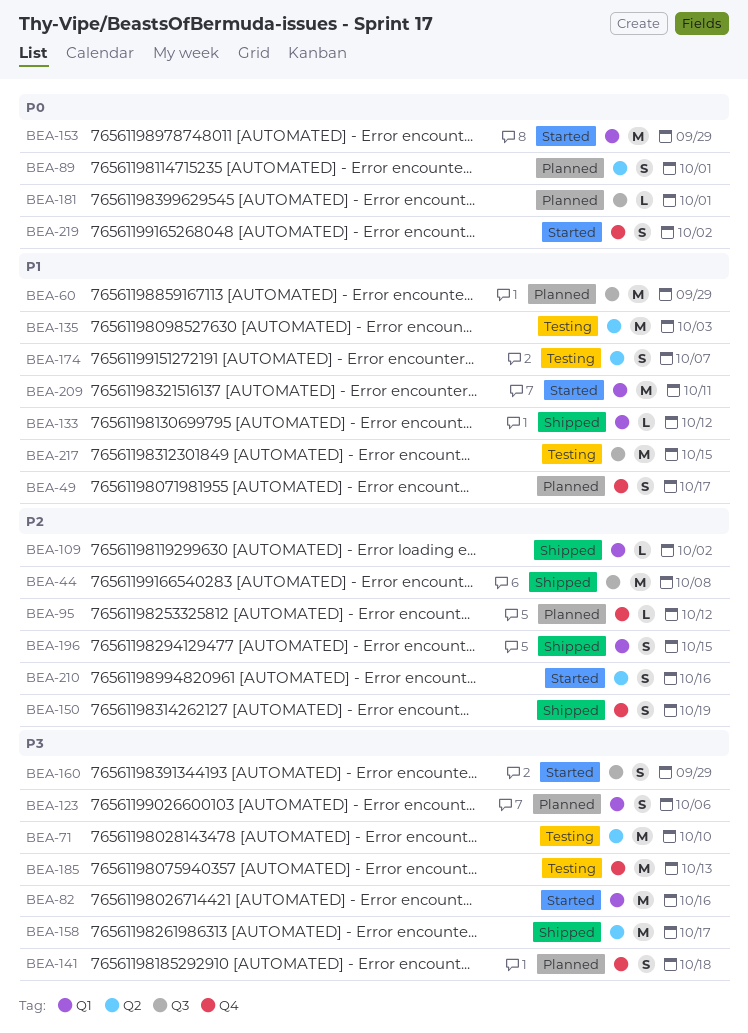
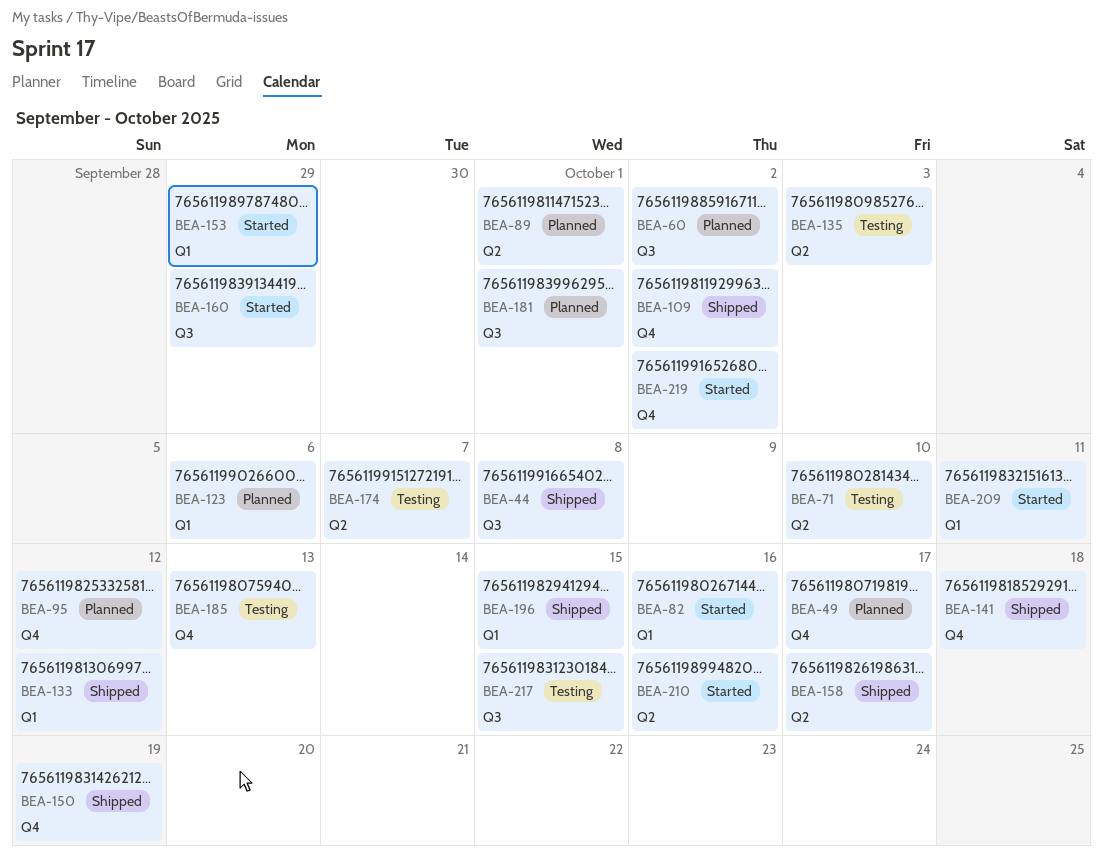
BEA-60, due: Sep 29 -> Oct 2
BEA-109, label: Q1 -> Q4
BEA-141, status: Planned -> Shipped

